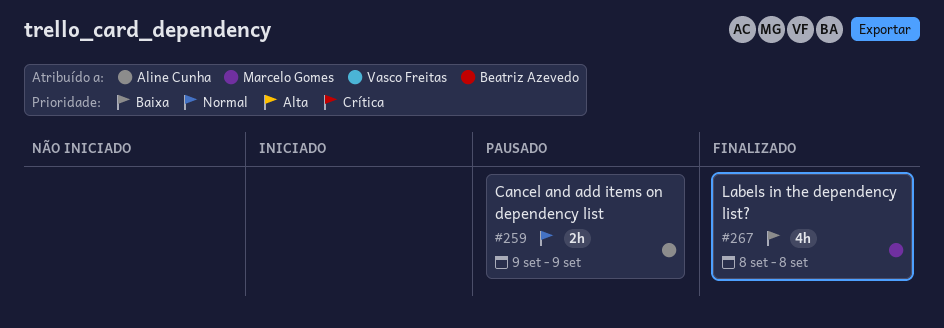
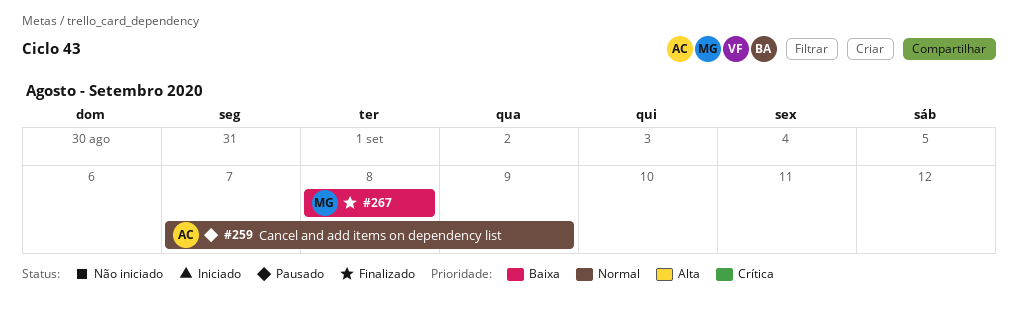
#259, start: Sep 9 -> Sep 7

